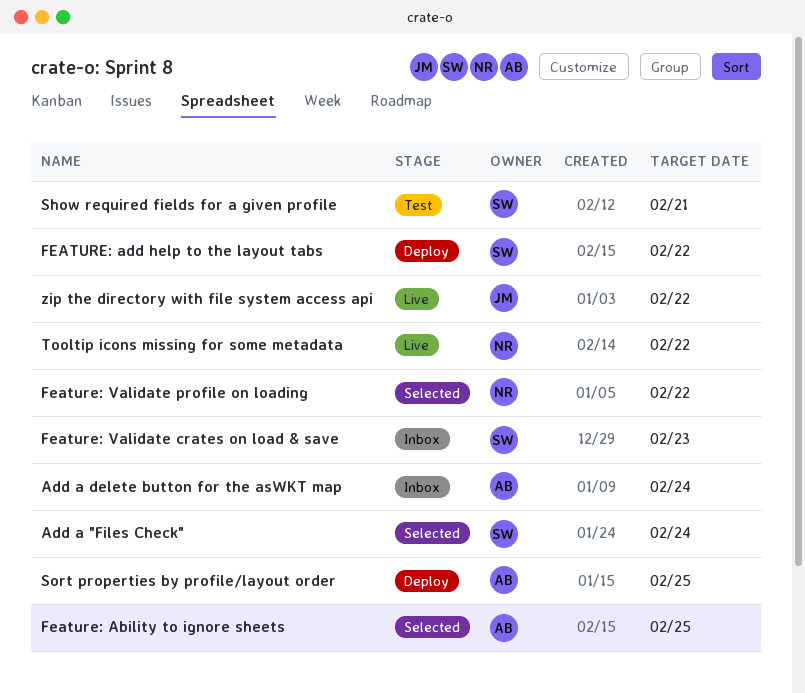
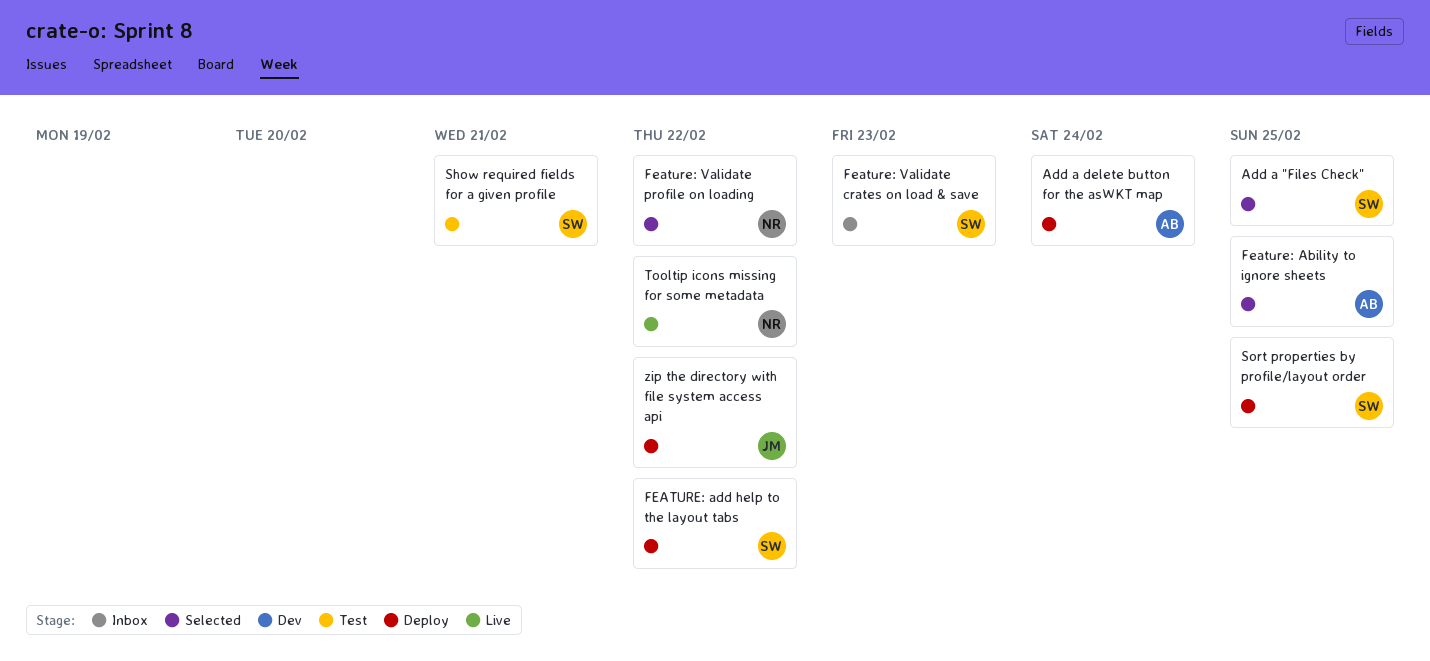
Add a "Files Check", due: Feb 24 -> Feb 25
Add a delete button for the asWKT map, status: Inbox -> Deploy
Sort properties by profile/layout order, owner: AB -> SW
zip the directory with file system access api, status: Live -> Deploy

